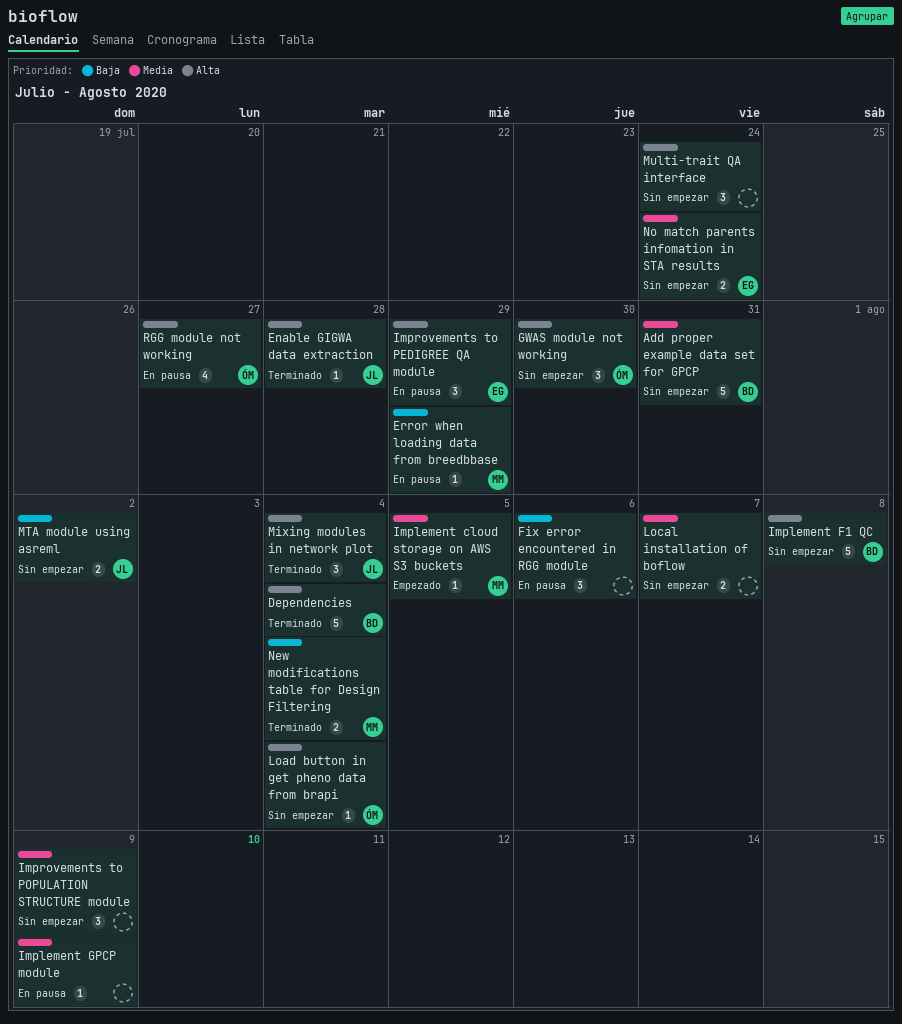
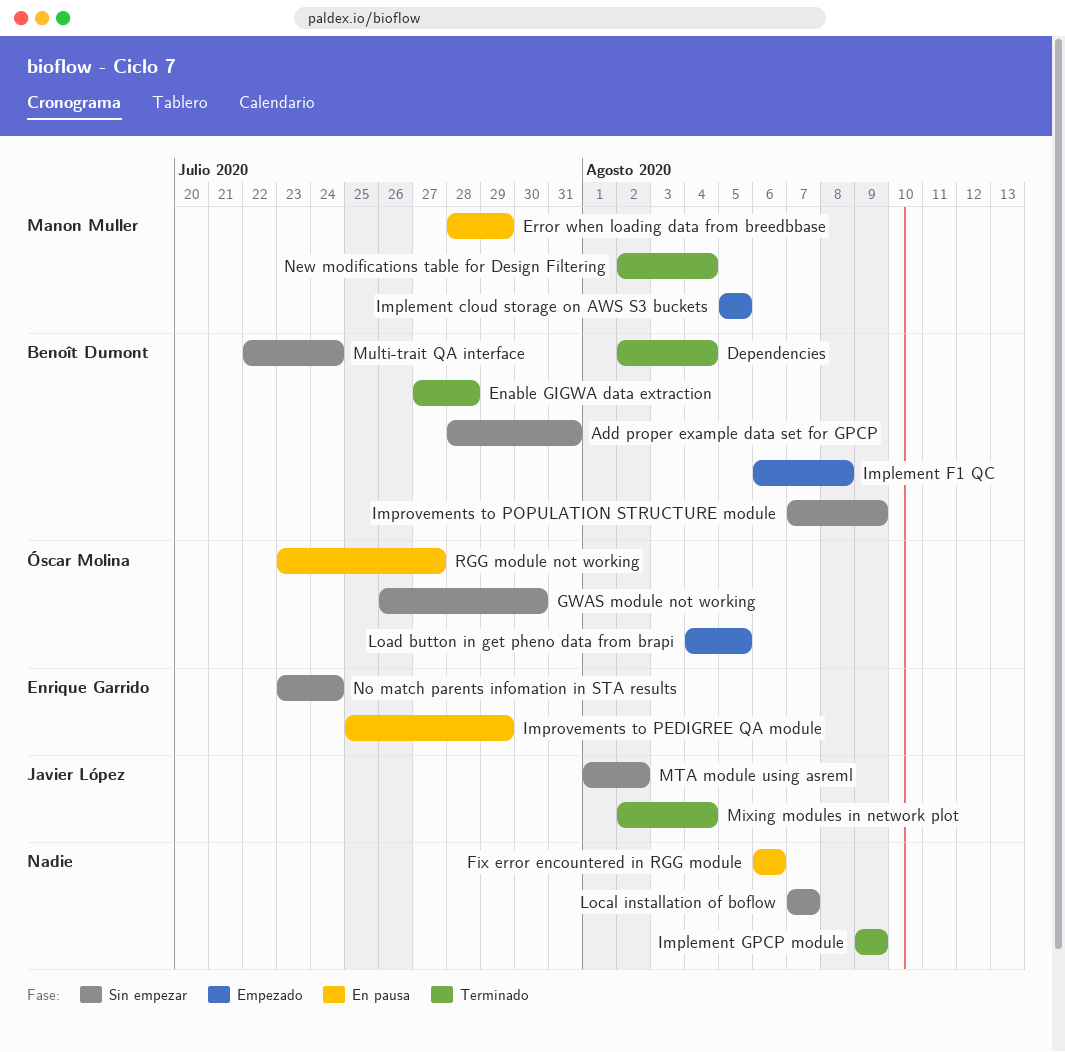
Enable GIGWA data extraction, owner: Javier López -> Benoît Dumont
Implement F1 QC, status: Sin empezar -> Empezado
Implement GPCP module, status: En pausa -> Terminado
Improvements to POPULATION STRUCTURE module, owner: none -> Benoît Dumont
Load button in get pheno data from brapi, status: Sin empezar -> Empezado
Load button in get pheno data from brapi, due: Aug 4 -> Aug 5
Multi-trait QA interface, owner: none -> Benoît Dumont

